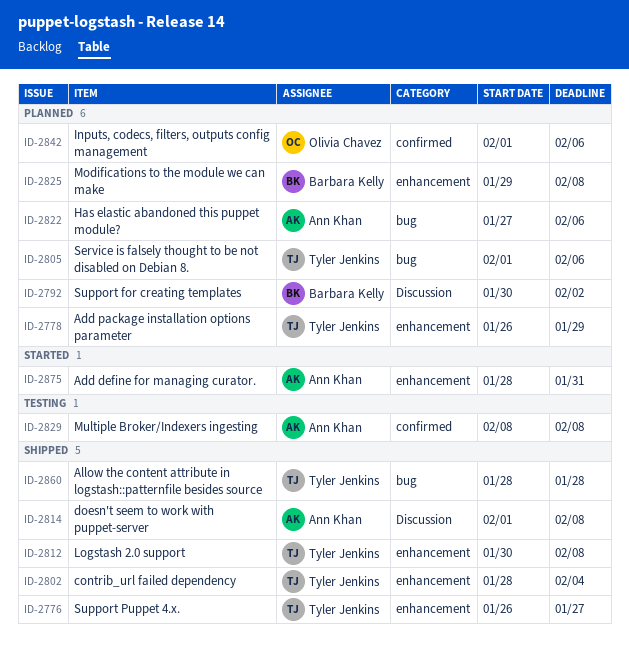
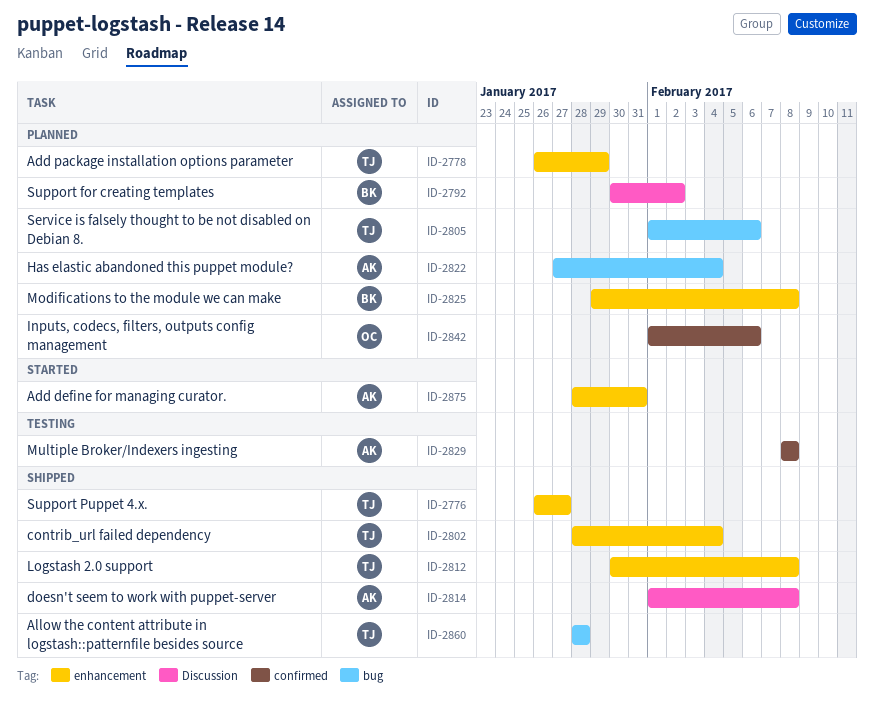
ID-2822, due: Feb 6 -> Feb 4

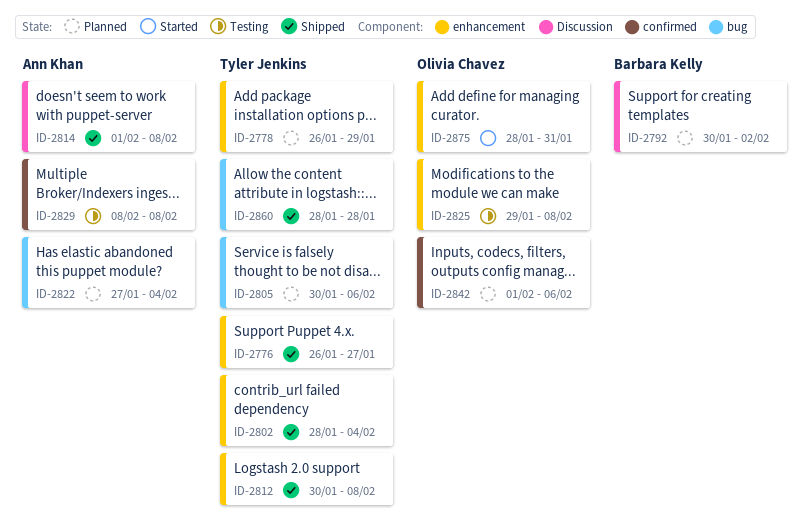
ID-2805, start: Feb 1 -> Jan 30
ID-2825, status: Planned -> Testing
ID-2825, owner: Barbara Kelly -> Olivia Chavez
ID-2875, owner: Ann Khan -> Olivia Chavez

